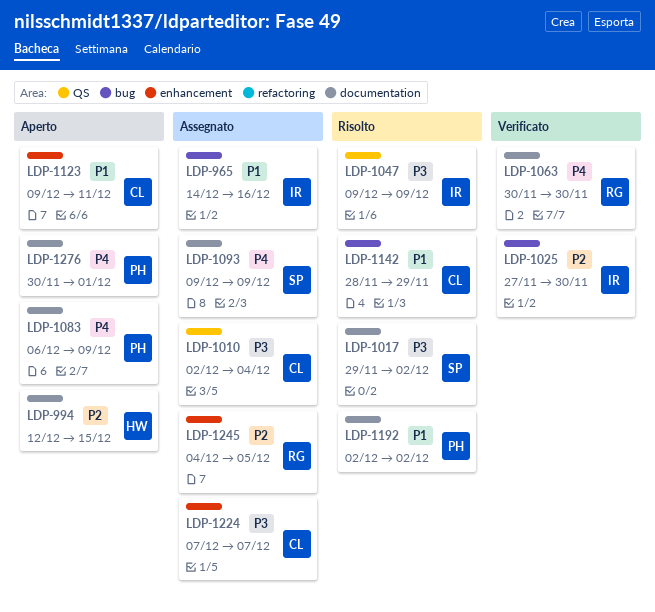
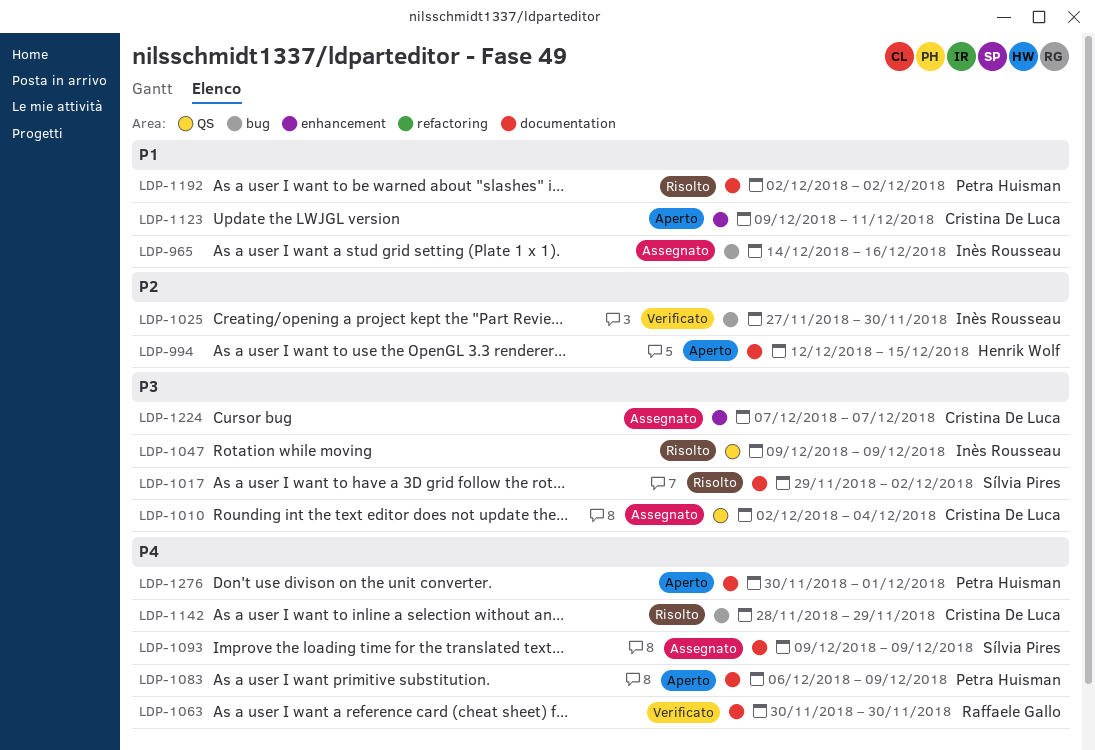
LDP-1142, priority: P1 -> P4
LDP-1245: present -> none

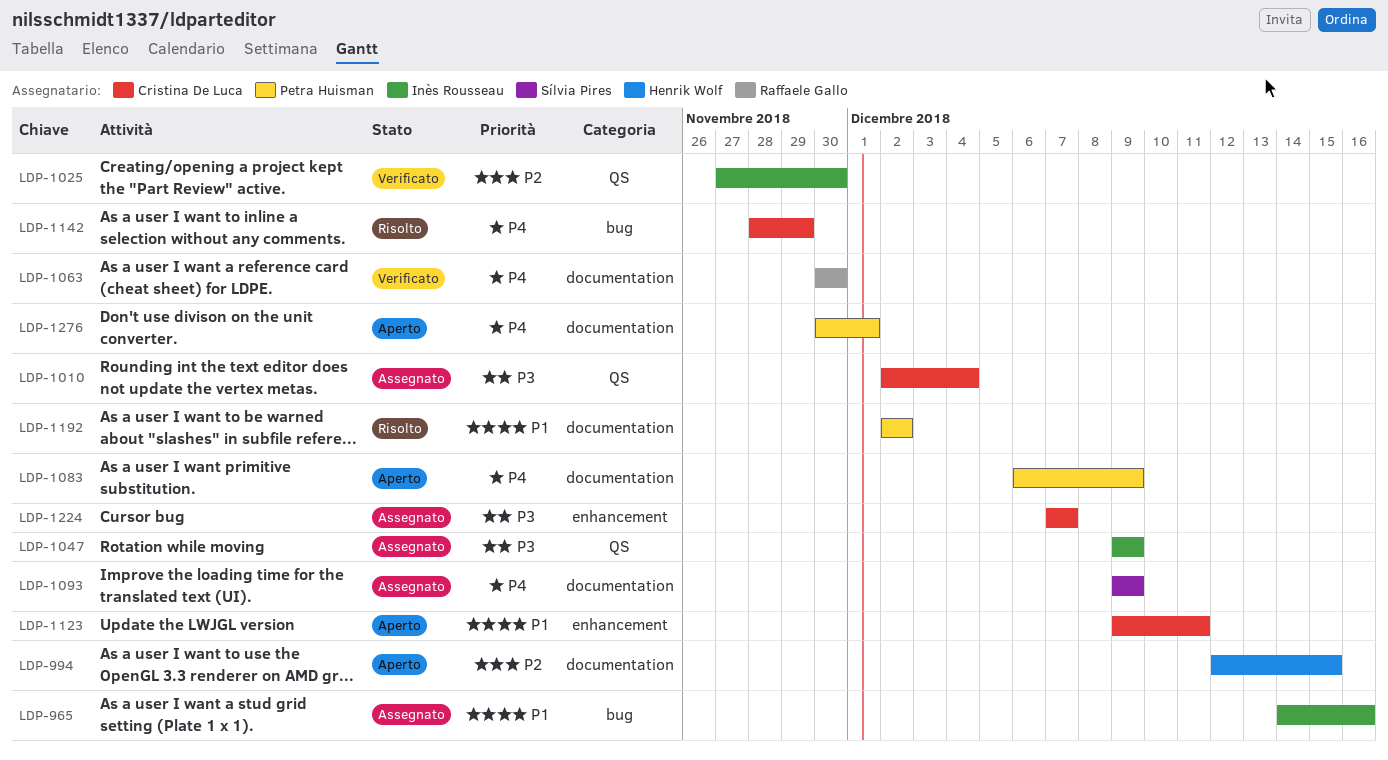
LDP-1017: present -> none
LDP-1025, label: bug -> QS
LDP-1047, status: Risolto -> Assegnato

